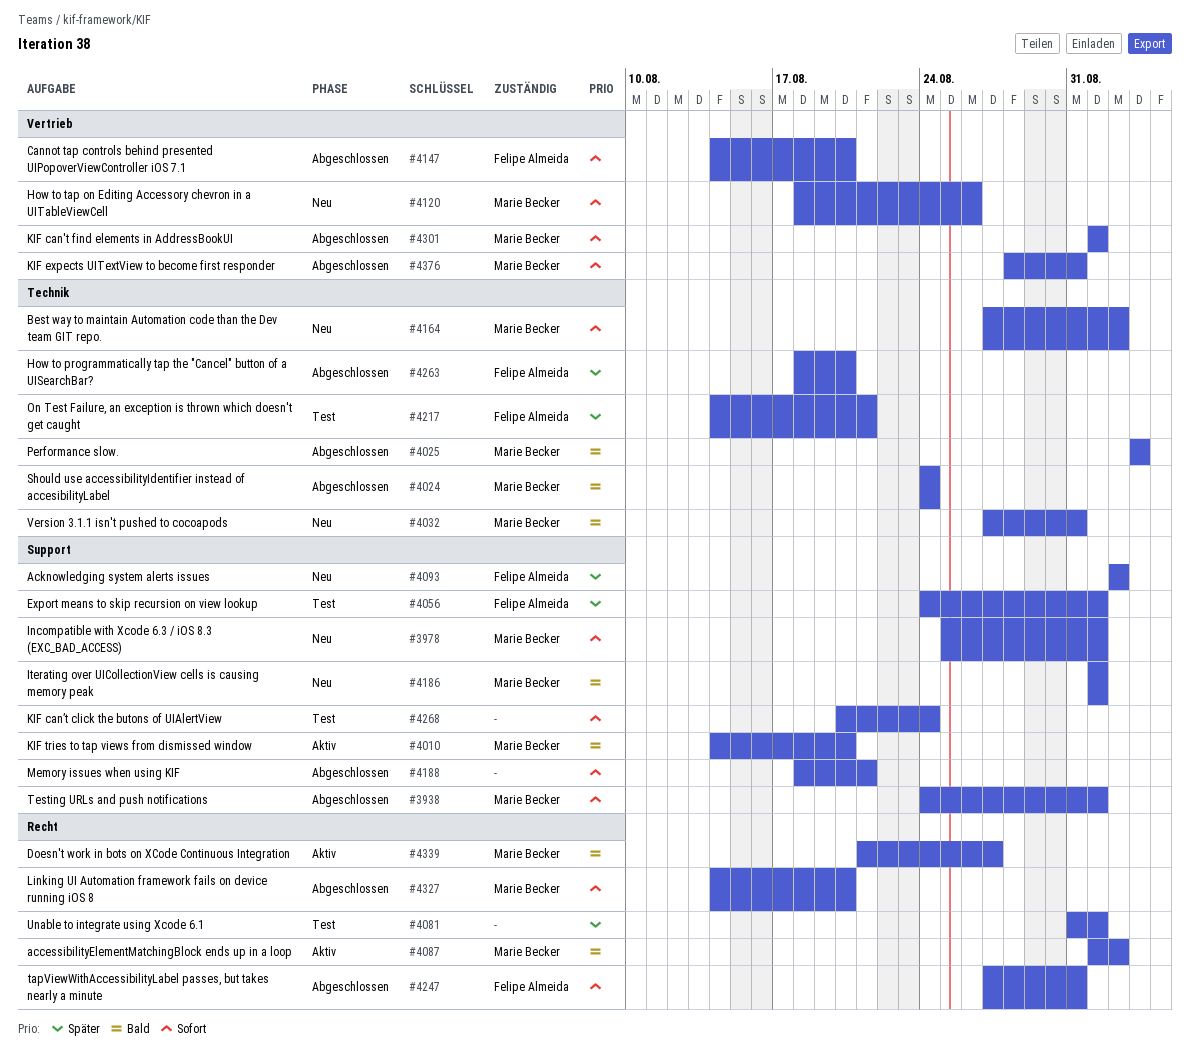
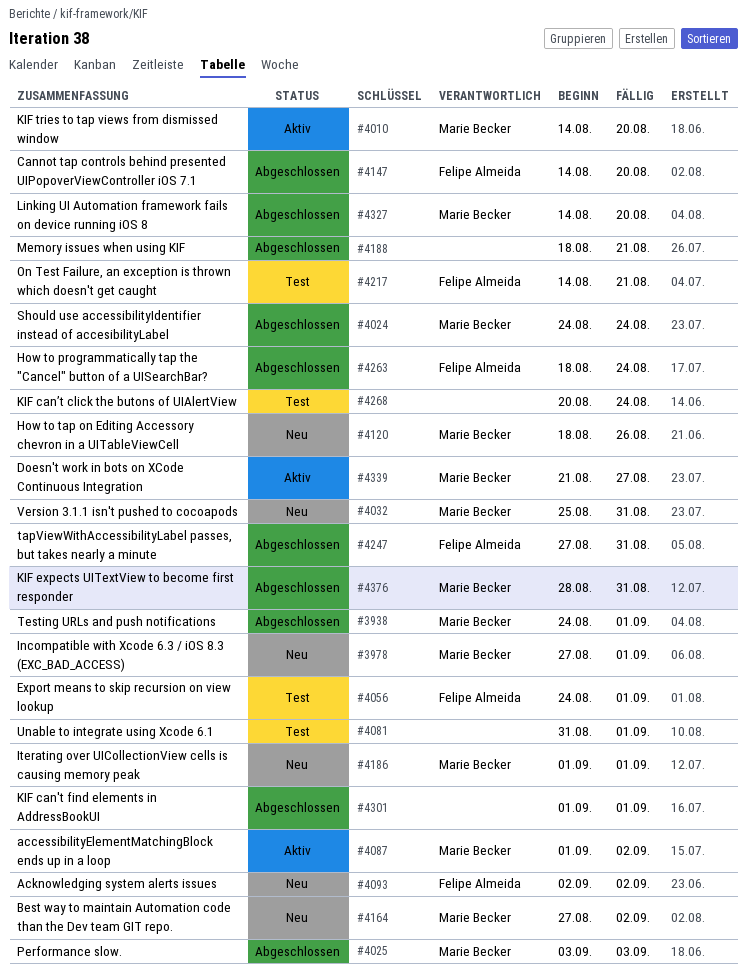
#3978, start: Aug 25 -> Aug 27
#4032, start: Aug 27 -> Aug 25
#4263, due: Aug 20 -> Aug 24
#4301, owner: Marie Becker -> none

